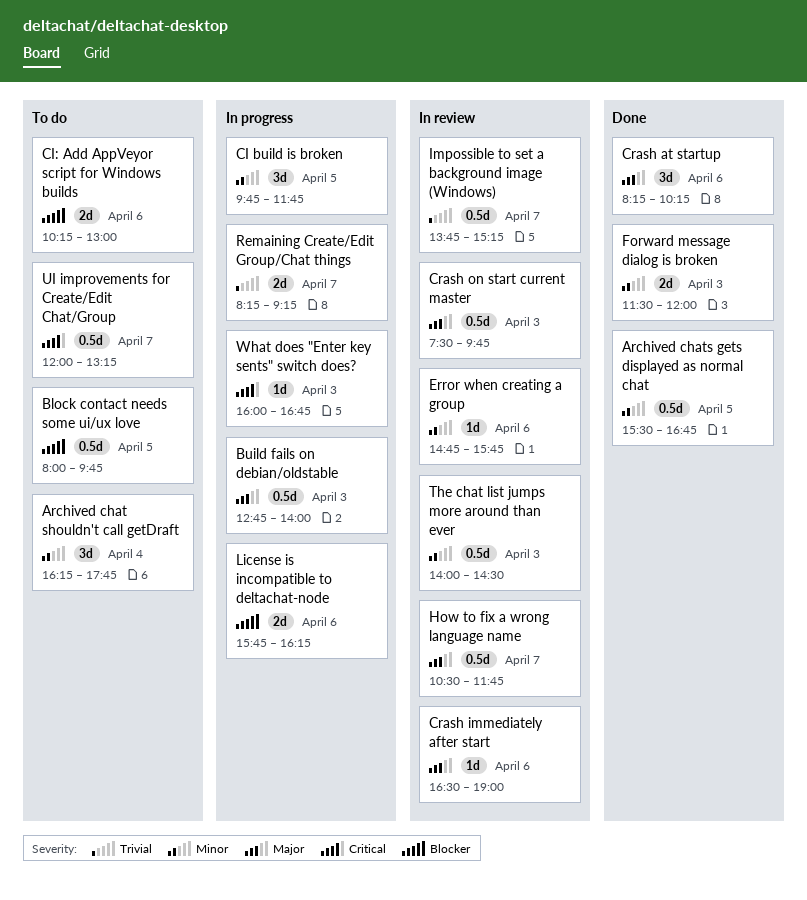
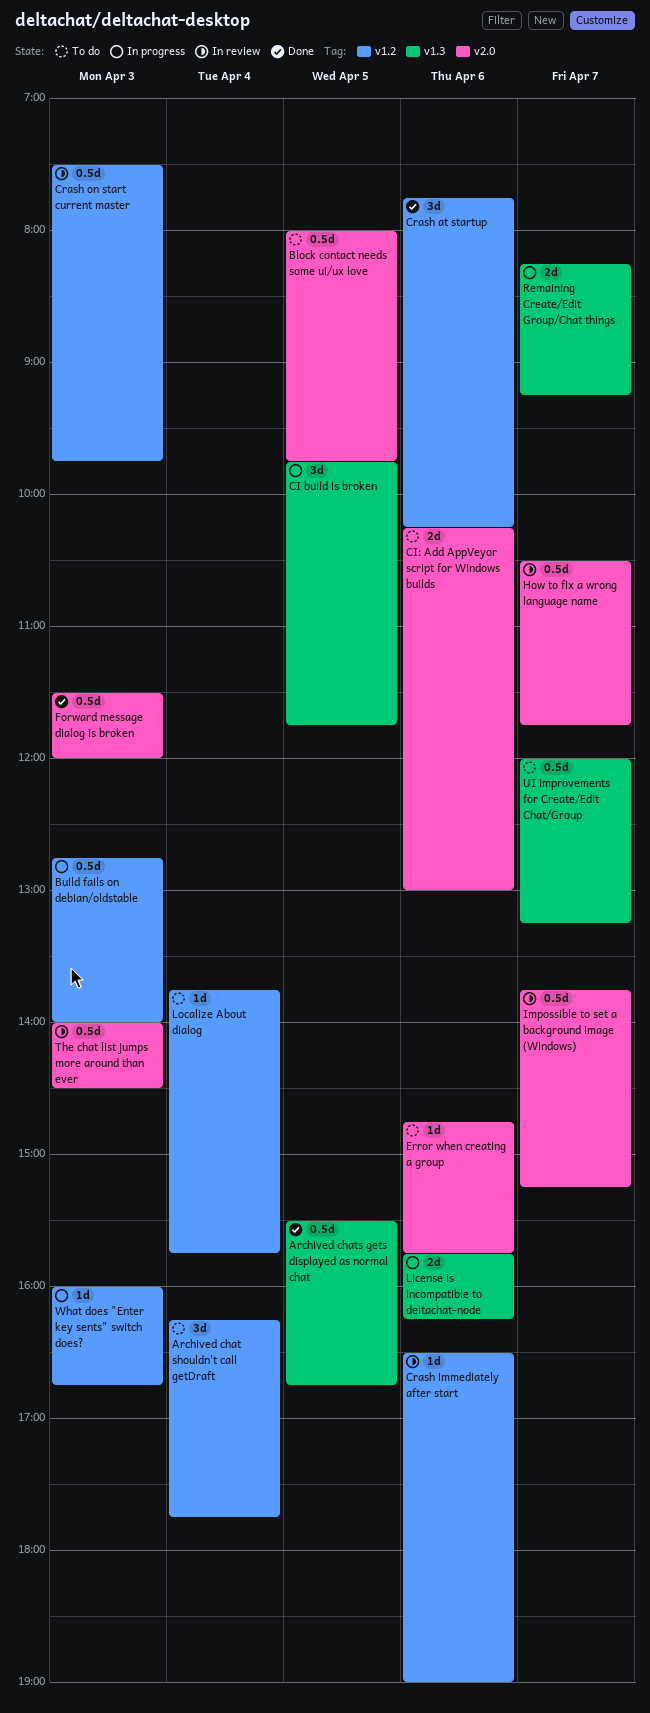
Crash at startup, begins: 08:15 -> 07:45
Error when creating a group, status: In review -> To do
Forward message dialog is broken, estimate: 2d -> 0.5d
Localize About dialog: none -> present

